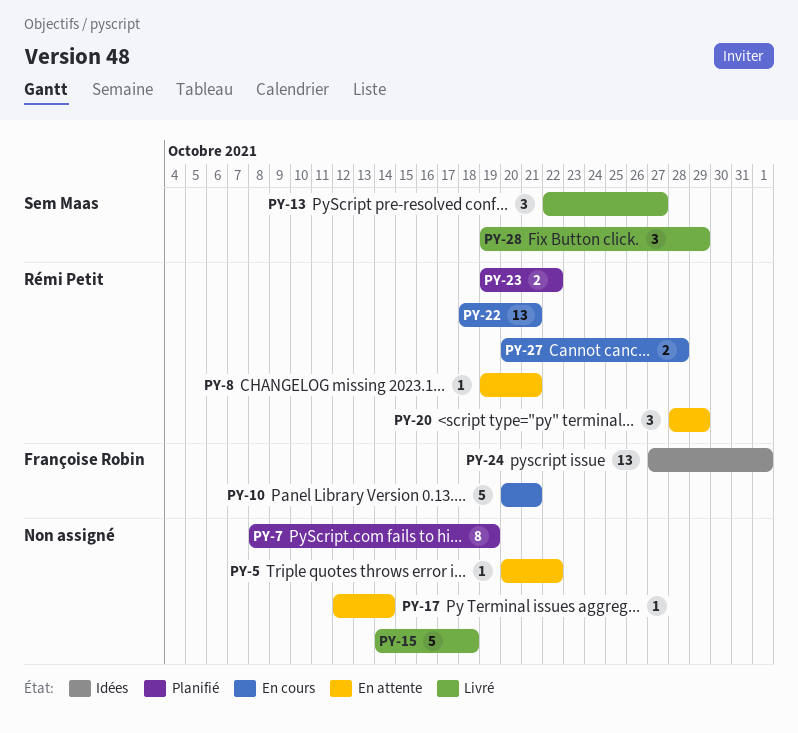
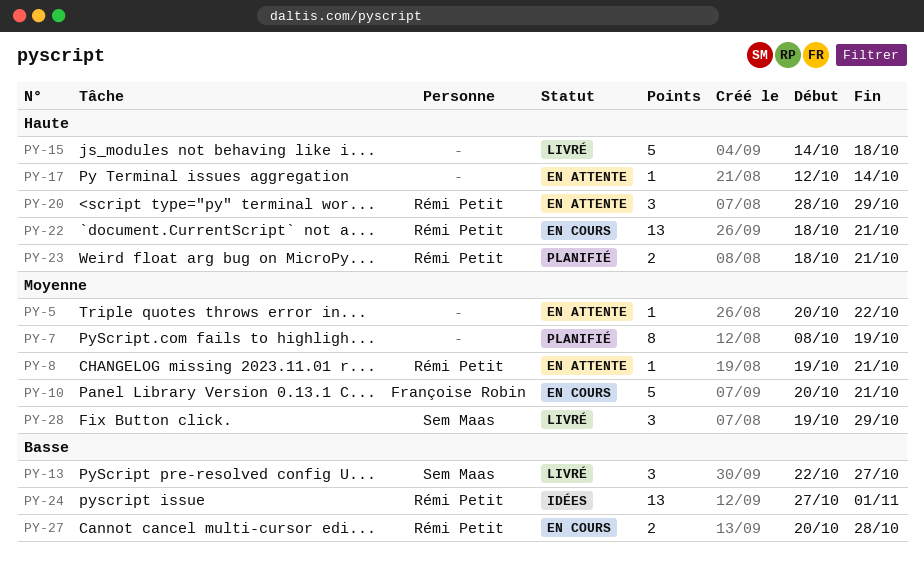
PY-23, start: Oct 19 -> Oct 18
PY-23, due: Oct 22 -> Oct 21
PY-24, owner: Françoise Robin -> Rémi Petit

